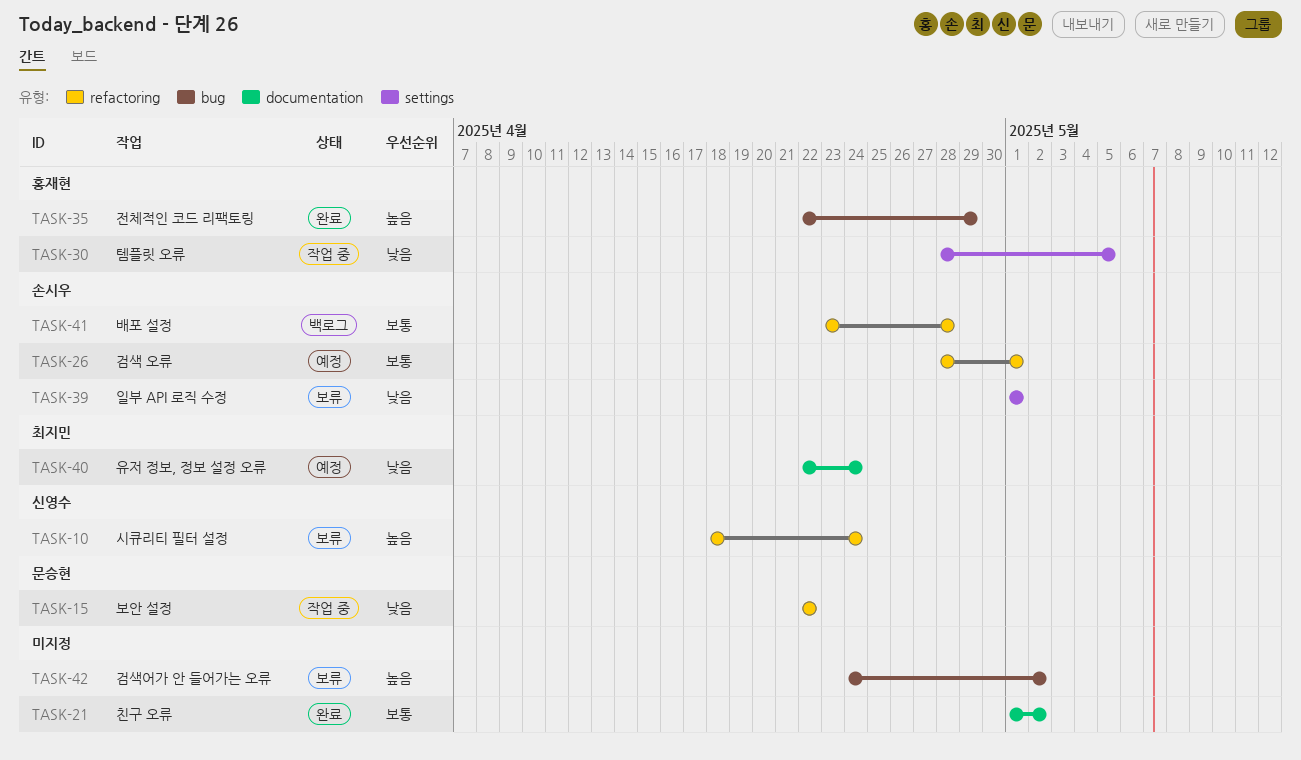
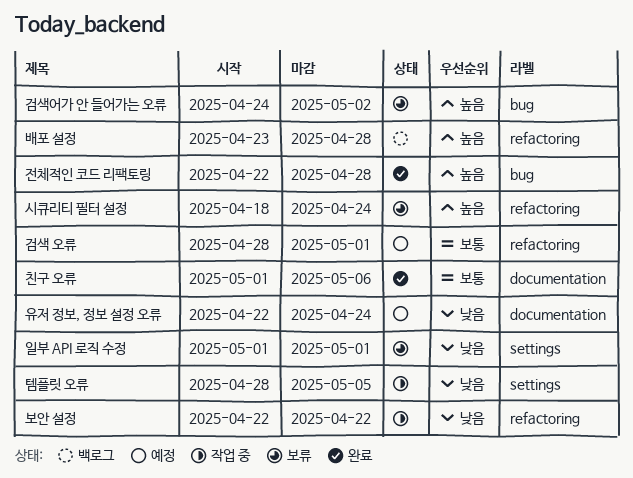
배포 설정, priority: 보통 -> 높음
전체적인 코드 리팩토링, due: Apr 29 -> Apr 28
친구 오류, due: May 2 -> May 6

